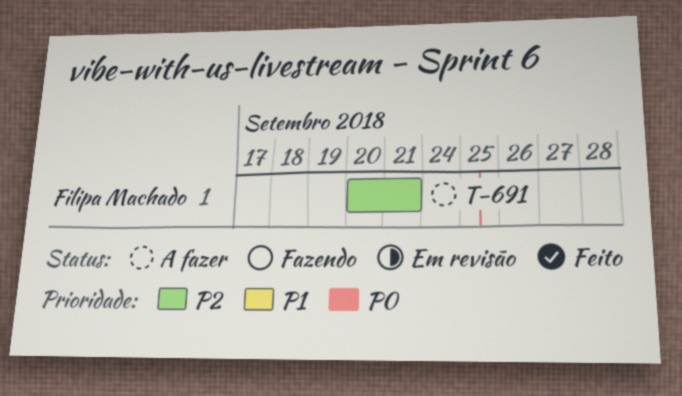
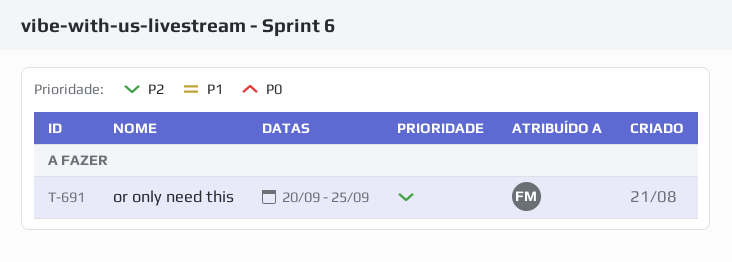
T-691, due: Sep 21 -> Sep 25

